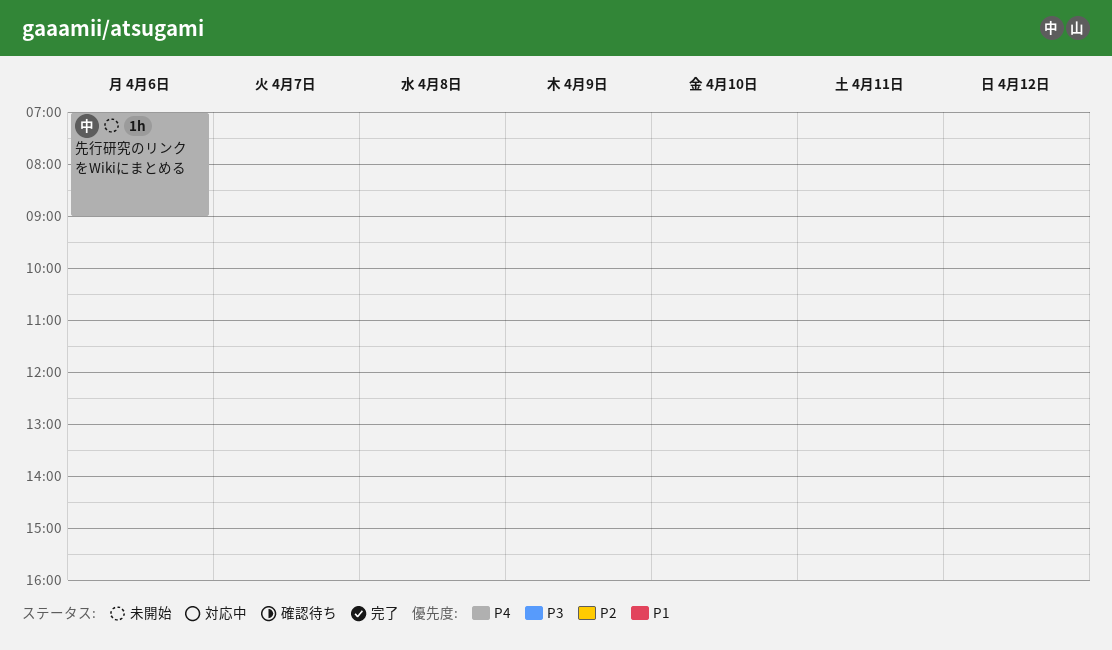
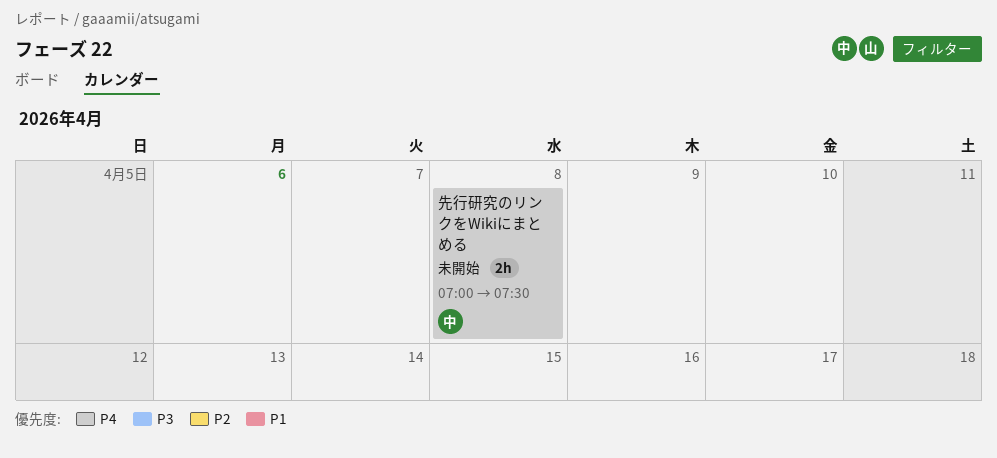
先行研究のリンクをWikiにまとめる, estimate: 1h -> 2h
先行研究のリンクをWikiにまとめる, day: Apr 6 -> Apr 8
先行研究のリンクをWikiにまとめる, ends: 09:00 -> 07:30

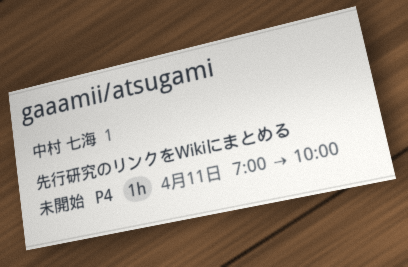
先行研究のリンクをWikiにまとめる, estimate: 2h -> 1h
先行研究のリンクをWikiにまとめる, day: Apr 8 -> Apr 11
先行研究のリンクをWikiにまとめる, ends: 07:30 -> 10:00

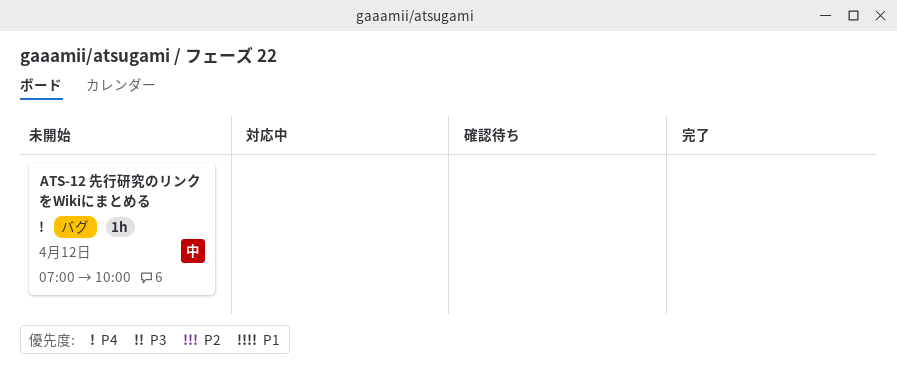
先行研究のリンクをWikiにまとめる, day: Apr 11 -> Apr 12

